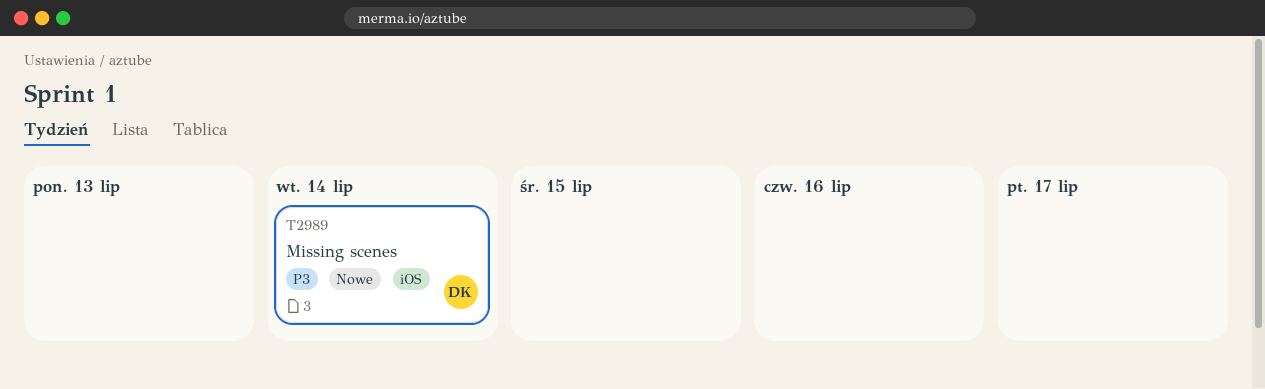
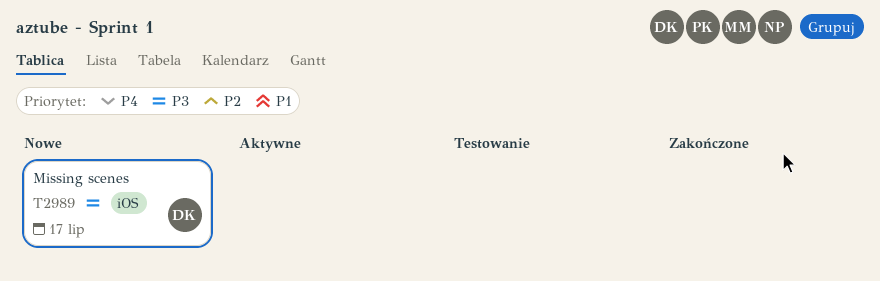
T2989, due: Jul 14 -> Jul 17

